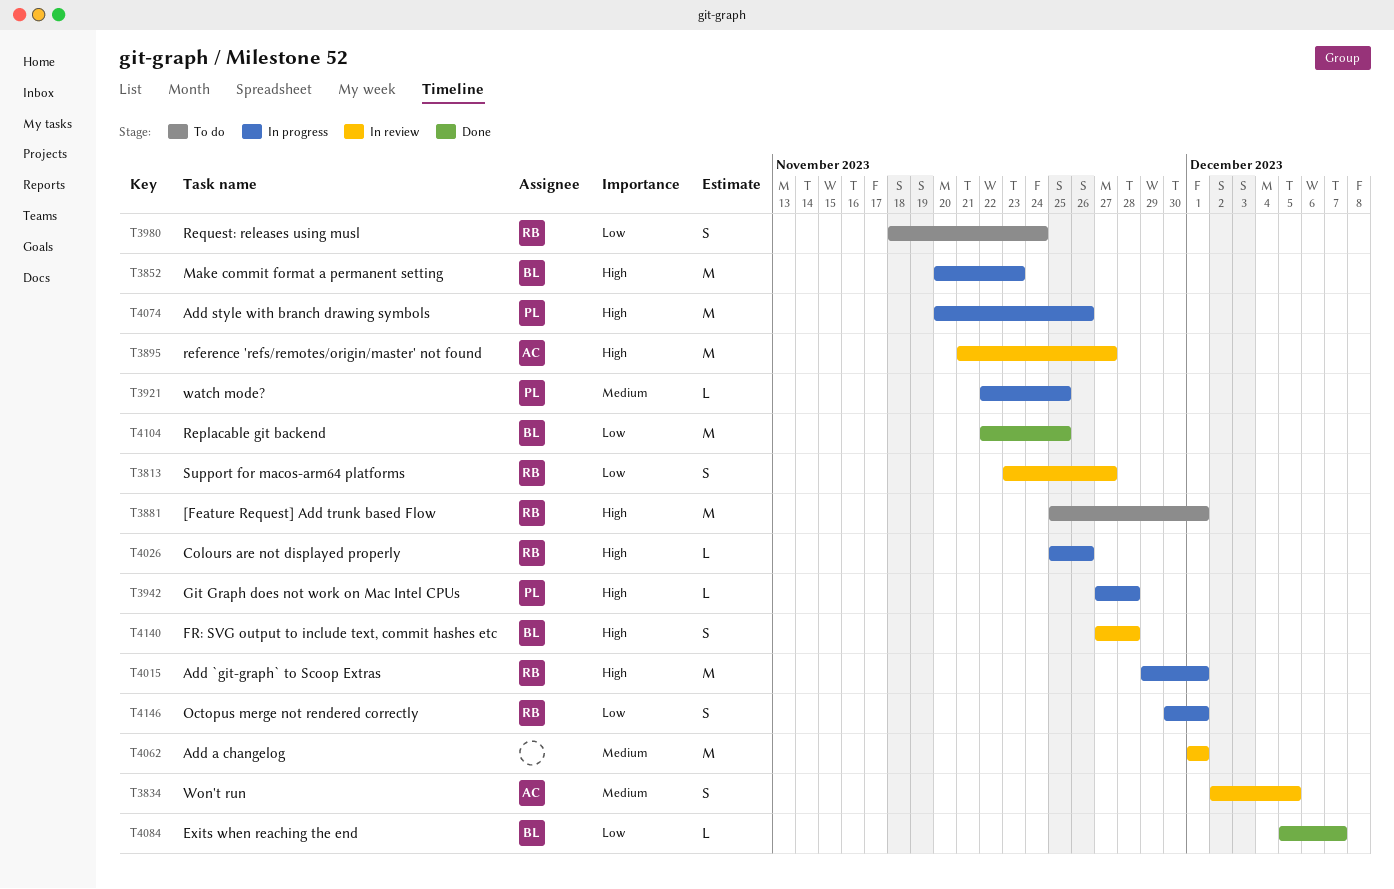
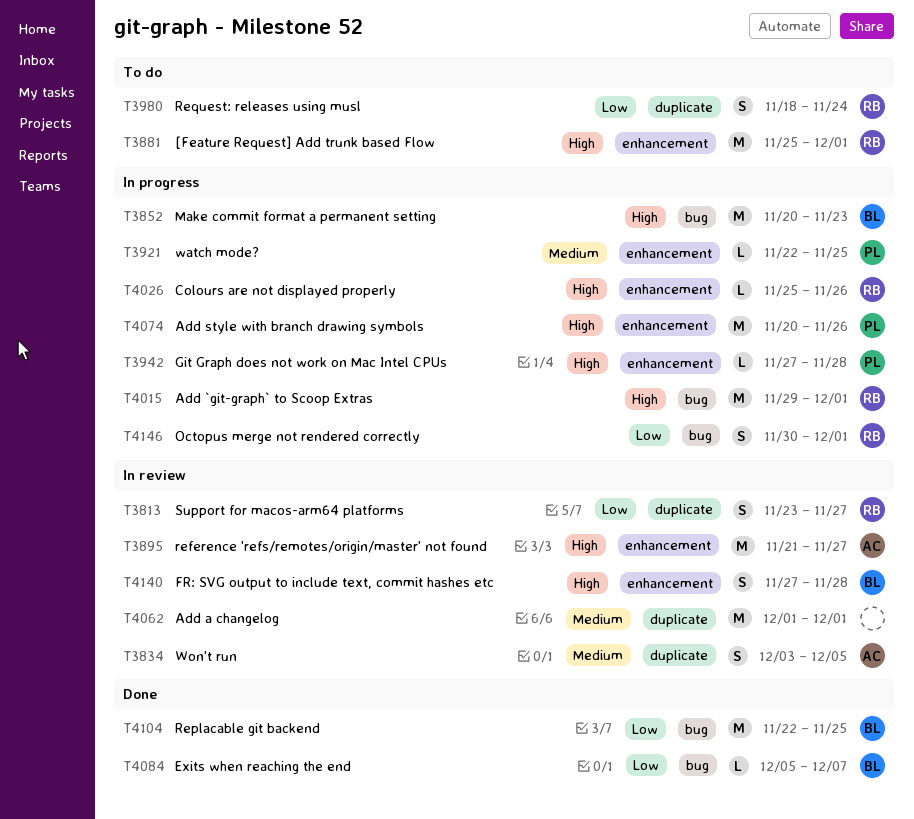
T3834, start: Dec 2 -> Dec 3

